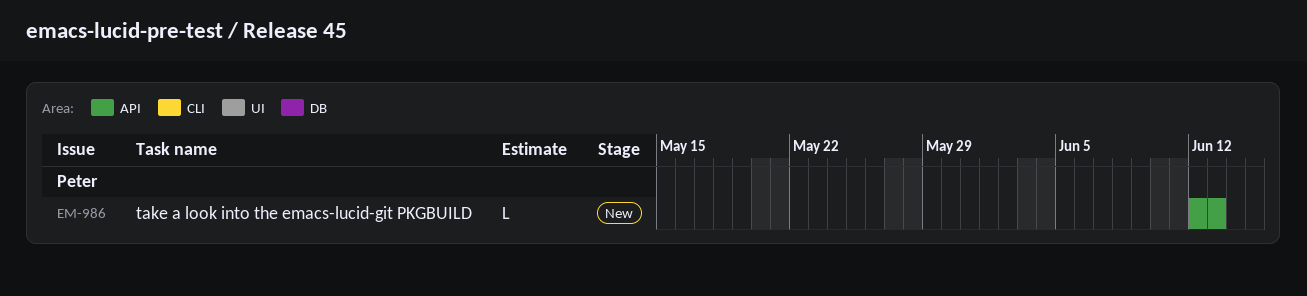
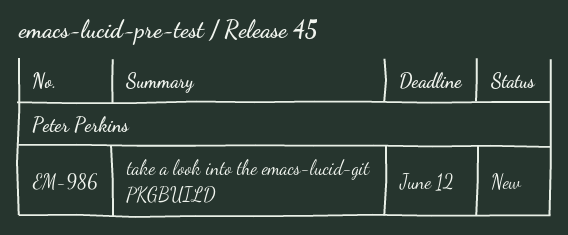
EM-986, due: Jun 13 -> Jun 12

